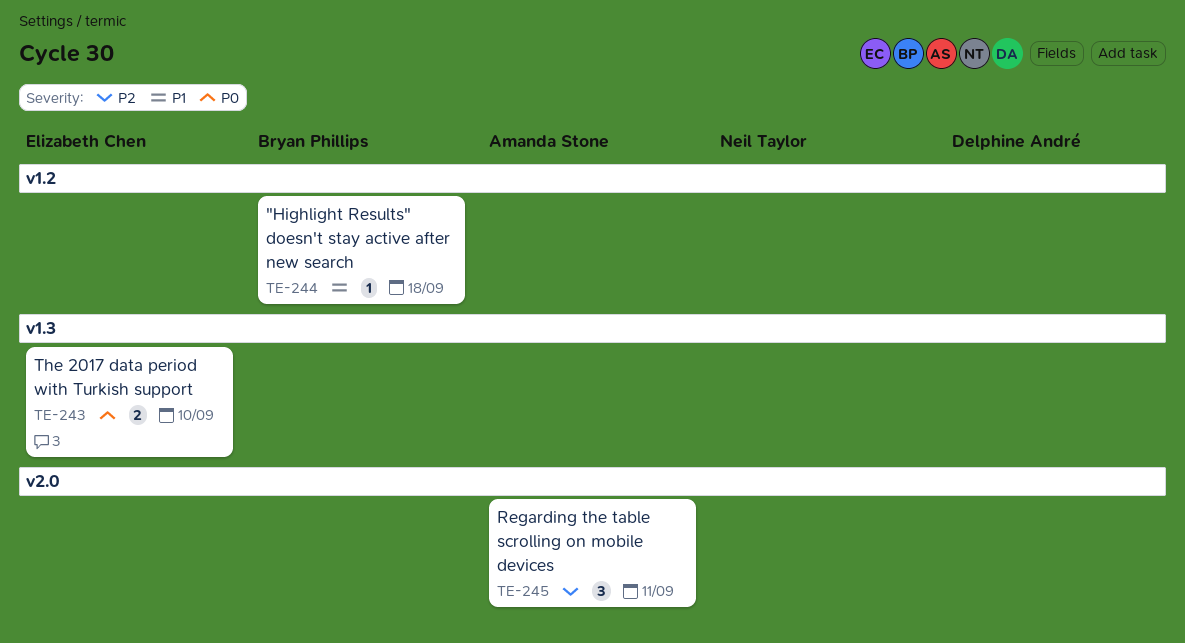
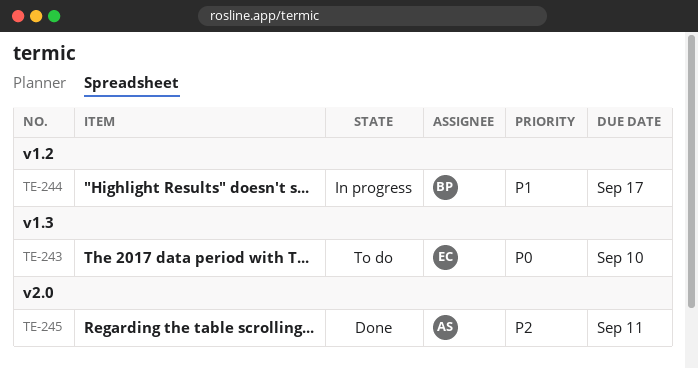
TE-244, due: Sep 18 -> Sep 17

